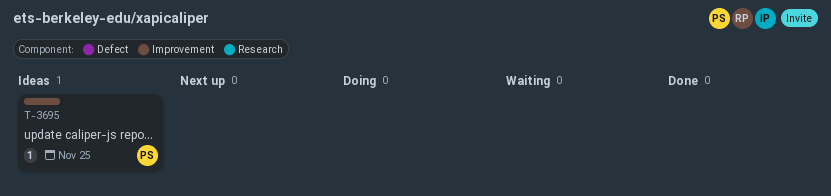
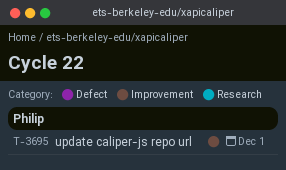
T-3695, due: Nov 25 -> Dec 1

